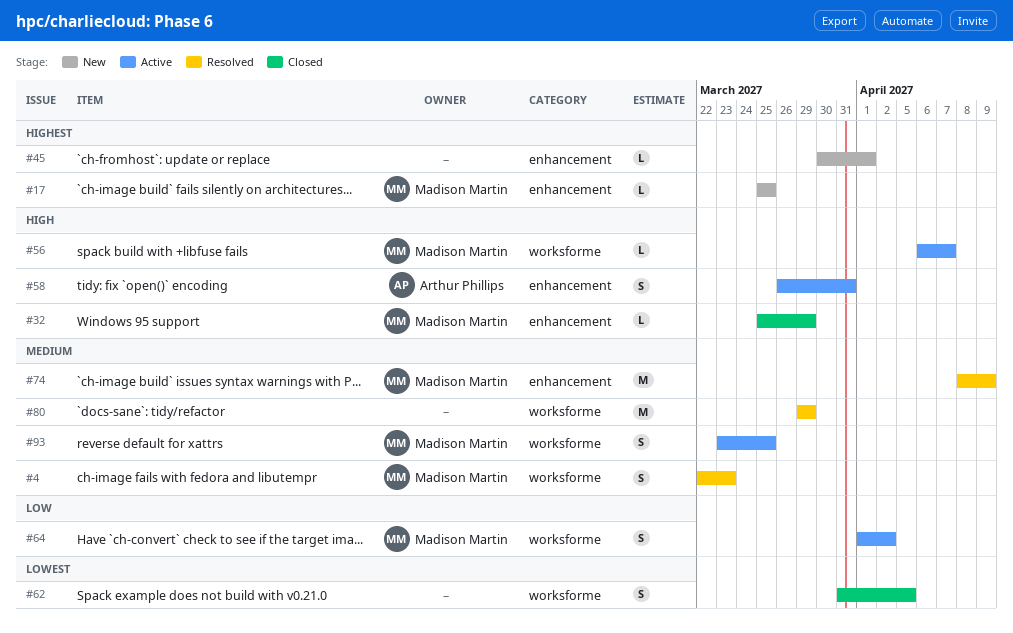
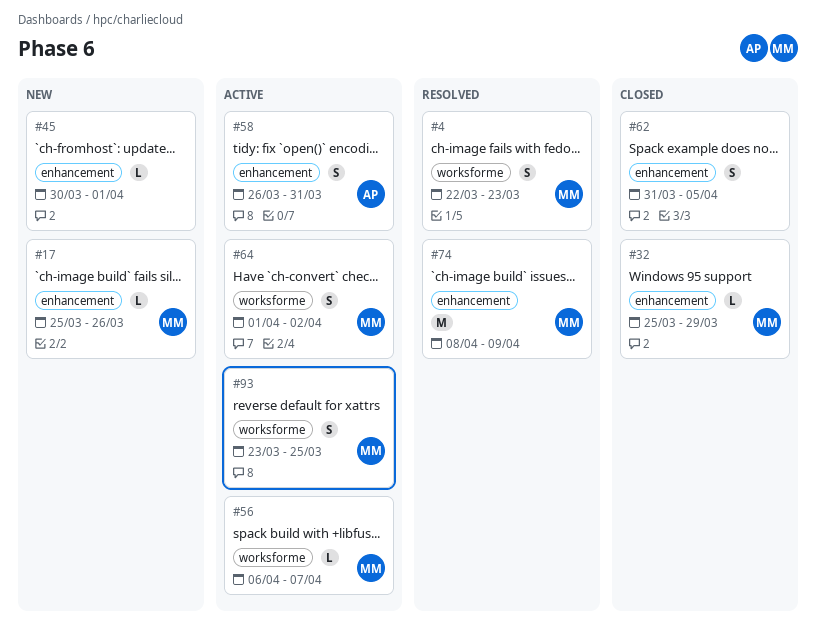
#17, due: Mar 25 -> Mar 26
#62, label: worksforme -> enhancement
#80: present -> none

